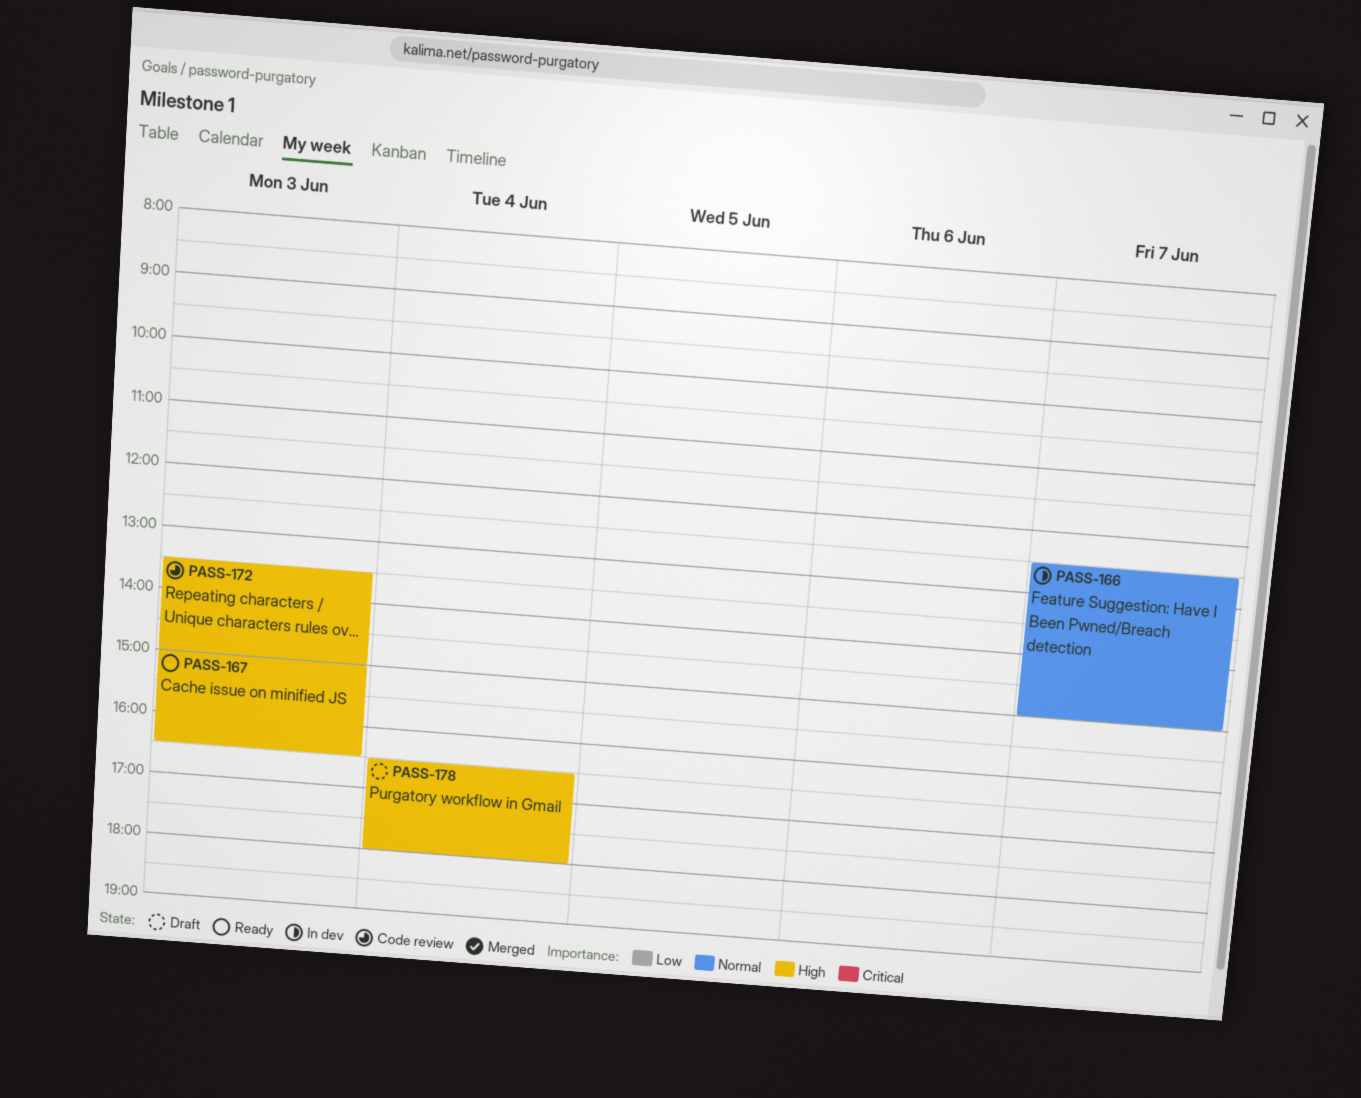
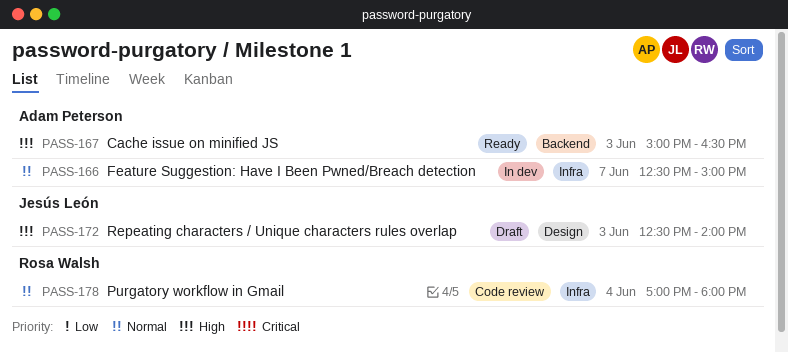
PASS-172, status: Code review -> Draft
PASS-172, begins: 13:30 -> 12:30
PASS-172, ends: 15:00 -> 14:00
PASS-178, status: Draft -> Code review
PASS-178, priority: High -> Normal
PASS-178, begins: 16:30 -> 17:00

